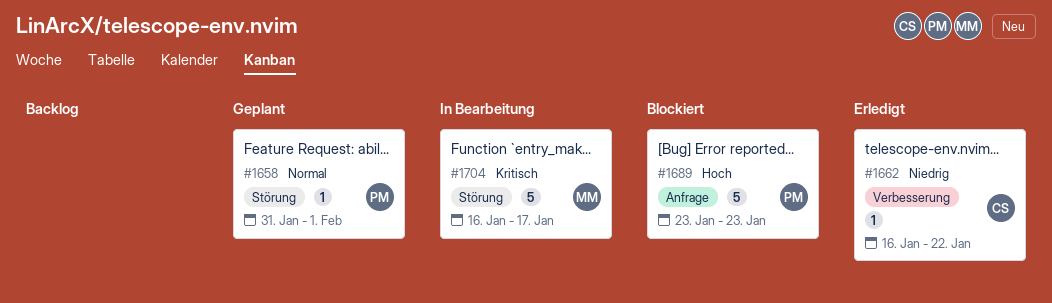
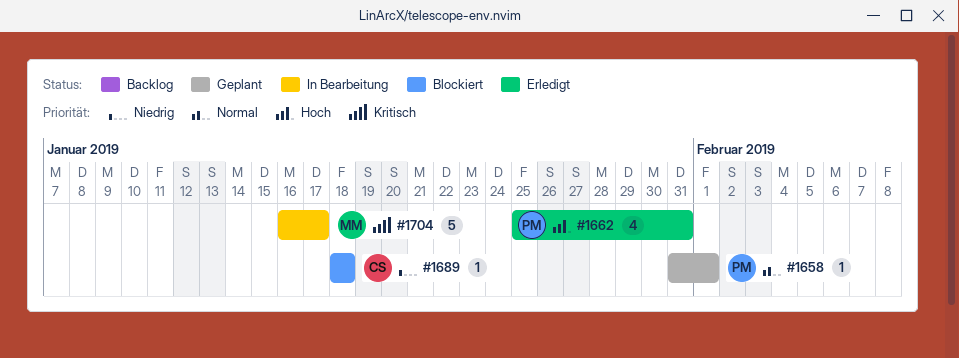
#1662, owner: CS -> PM
#1662, priority: Niedrig -> Hoch
#1662, estimate: 1 -> 4
#1662, start: Jan 16 -> Jan 25
#1662, due: Jan 22 -> Jan 31
#1689, owner: PM -> CS
#1689, priority: Hoch -> Niedrig
#1689, estimate: 5 -> 1
#1689, start: Jan 23 -> Jan 18
#1689, due: Jan 23 -> Jan 18

